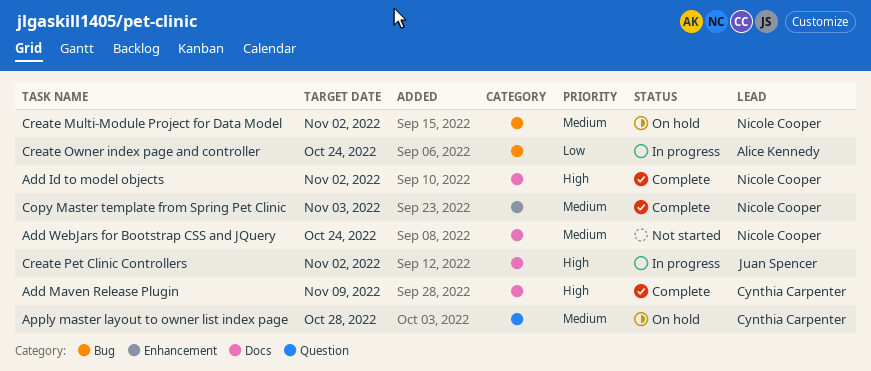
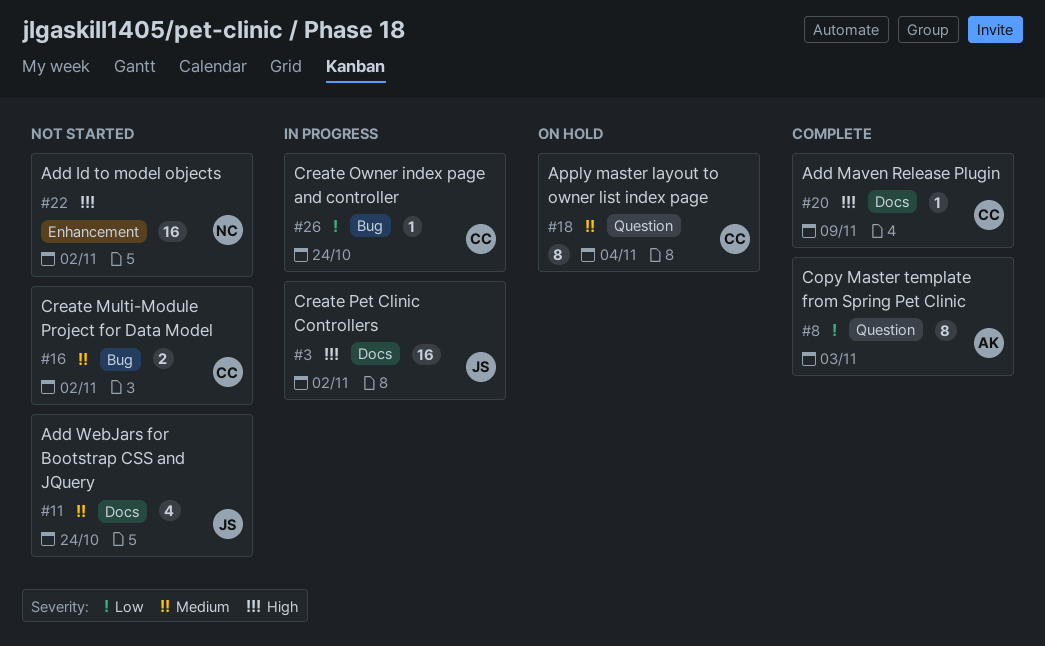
Add Id to model objects, status: Complete -> Not started
Add Id to model objects, label: Docs -> Enhancement
Add WebJars for Bootstrap CSS and JQuery, owner: Nicole Cooper -> Juan Spencer
Apply master layout to owner list index page, due: Oct 28 -> Nov 4
Copy Master template from Spring Pet Clinic, owner: Nicole Cooper -> Alice Kennedy
Copy Master template from Spring Pet Clinic, priority: Medium -> Low
Copy Master template from Spring Pet Clinic, label: Enhancement -> Question
Create Multi-Module Project for Data Model, status: On hold -> Not started
Create Multi-Module Project for Data Model, owner: Nicole Cooper -> Cynthia Carpenter
Create Owner index page and controller, owner: Alice Kennedy -> Cynthia Carpenter

